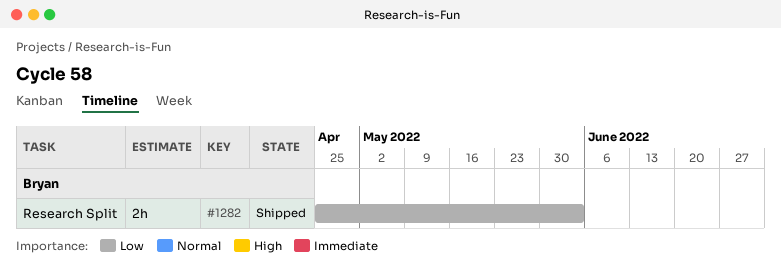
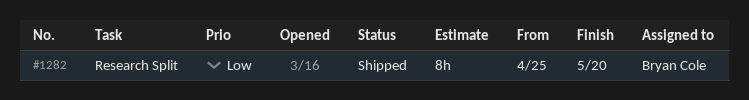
#1282, estimate: 2h -> 8h
#1282, due: Jun 3 -> May 20

